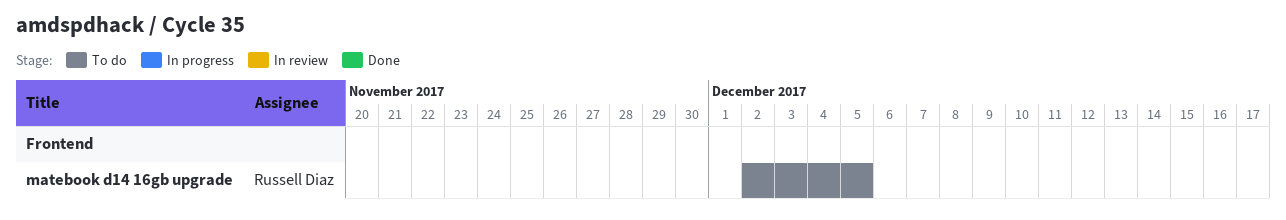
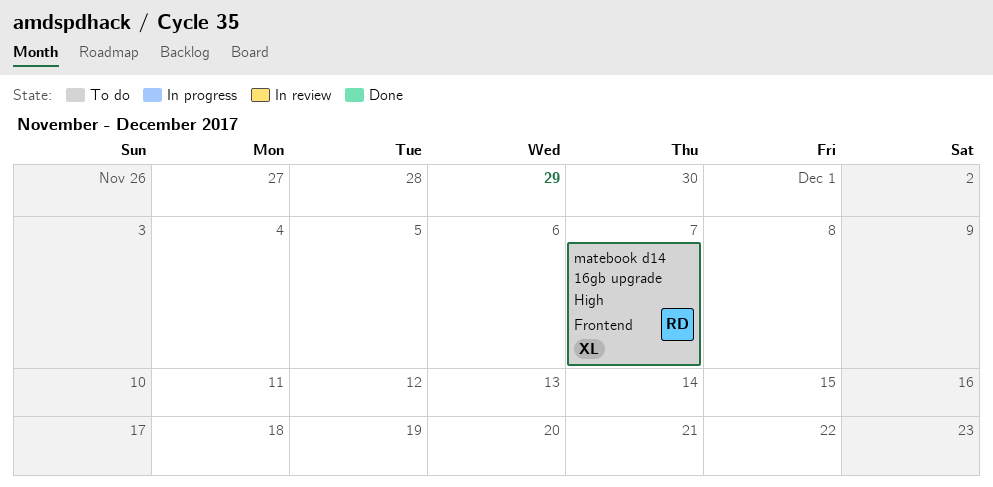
matebook d14 16gb upgrade, due: Dec 5 -> Dec 7

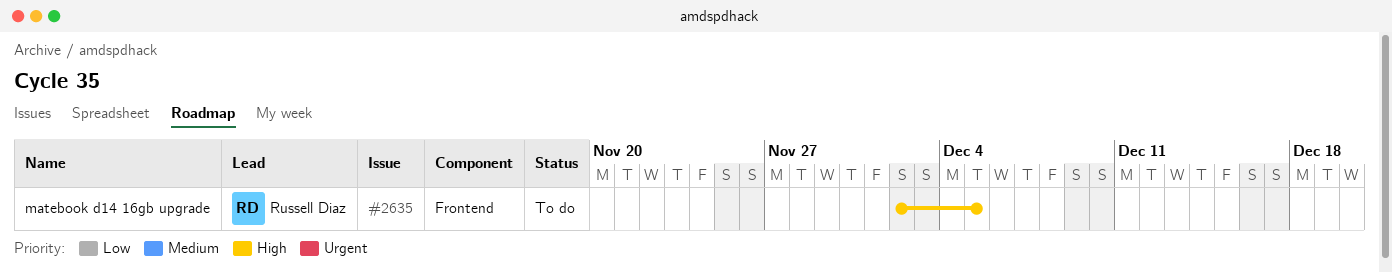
matebook d14 16gb upgrade, due: Dec 7 -> Dec 5

